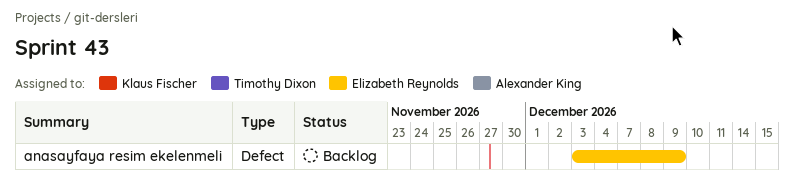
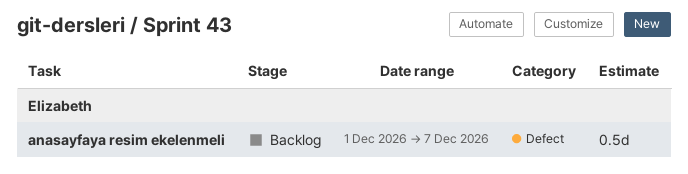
anasayfaya resim ekelenmeli, start: Dec 3 -> Dec 1
anasayfaya resim ekelenmeli, due: Dec 9 -> Dec 7

